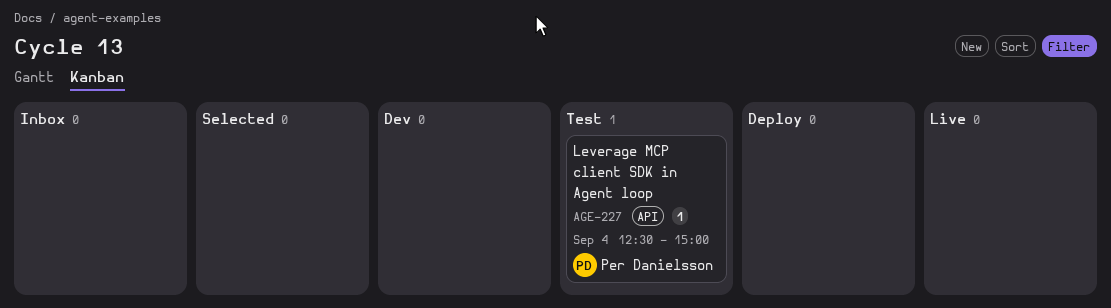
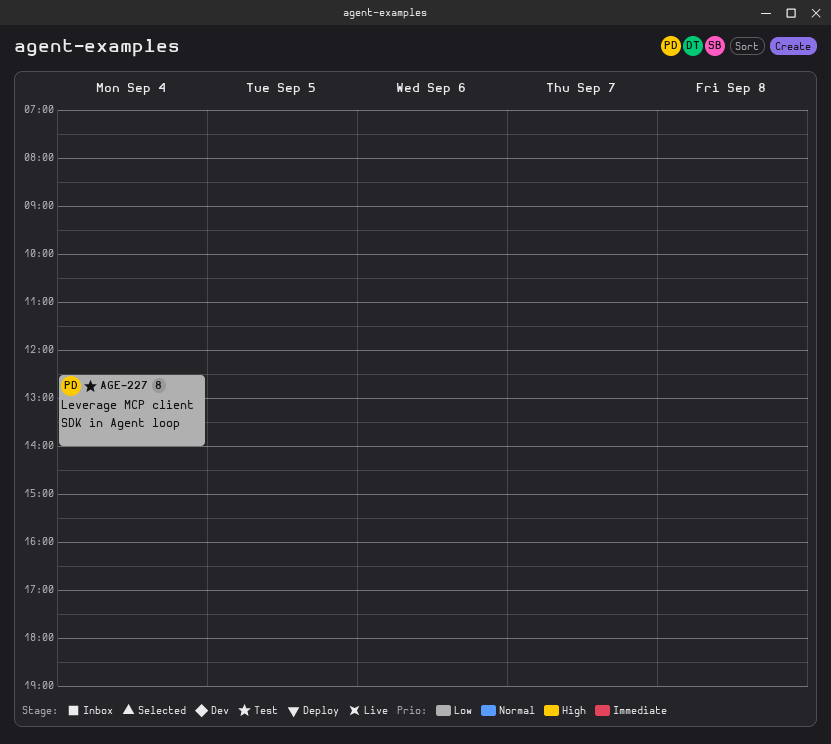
AGE-227, estimate: 1 -> 8
AGE-227, ends: 15:00 -> 14:00

